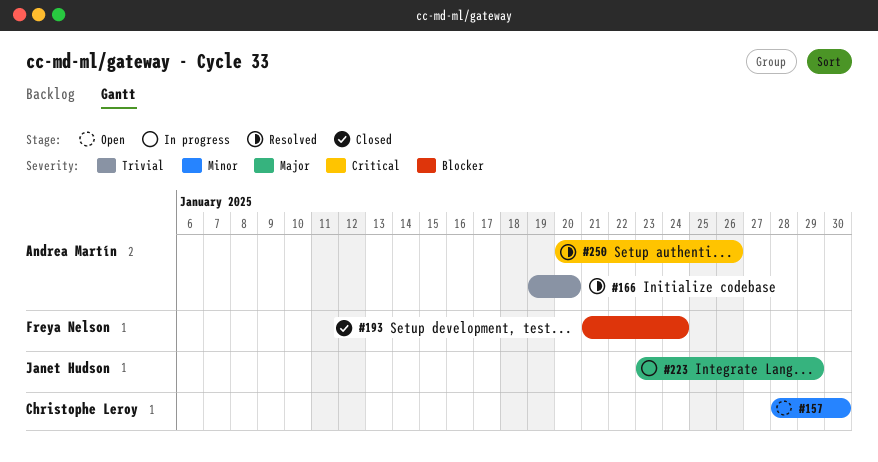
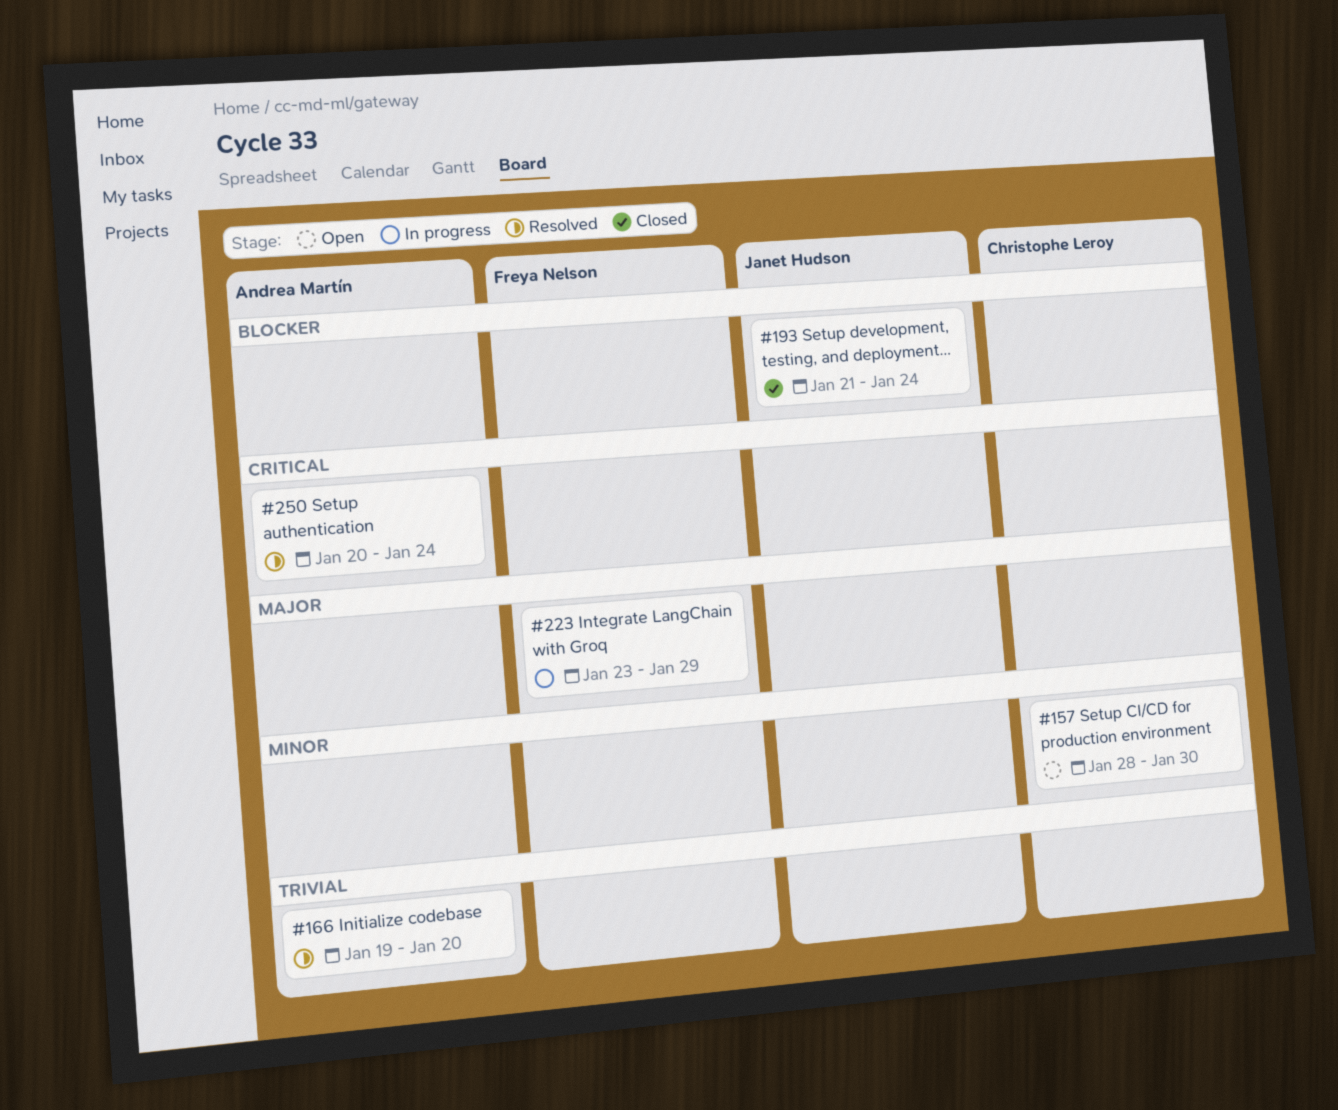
#193, owner: Freya Nelson -> Janet Hudson
#223, owner: Janet Hudson -> Freya Nelson
#250, due: Jan 26 -> Jan 24

